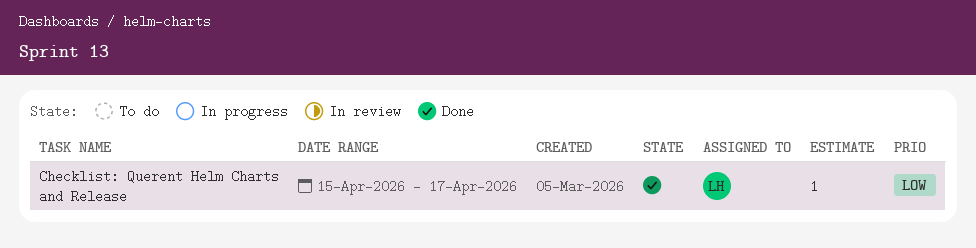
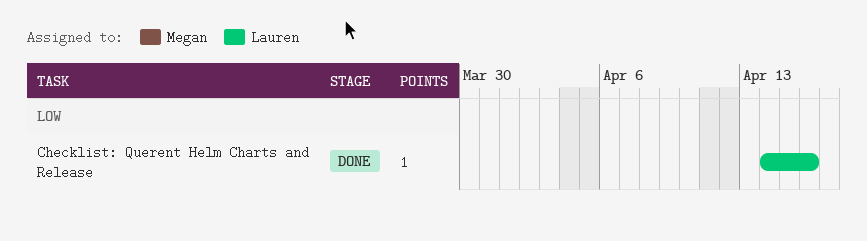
Checklist: Querent Helm Charts and Release, start: Apr 15 -> Apr 14
Checklist: Querent Helm Charts and Release, due: Apr 17 -> Apr 16

